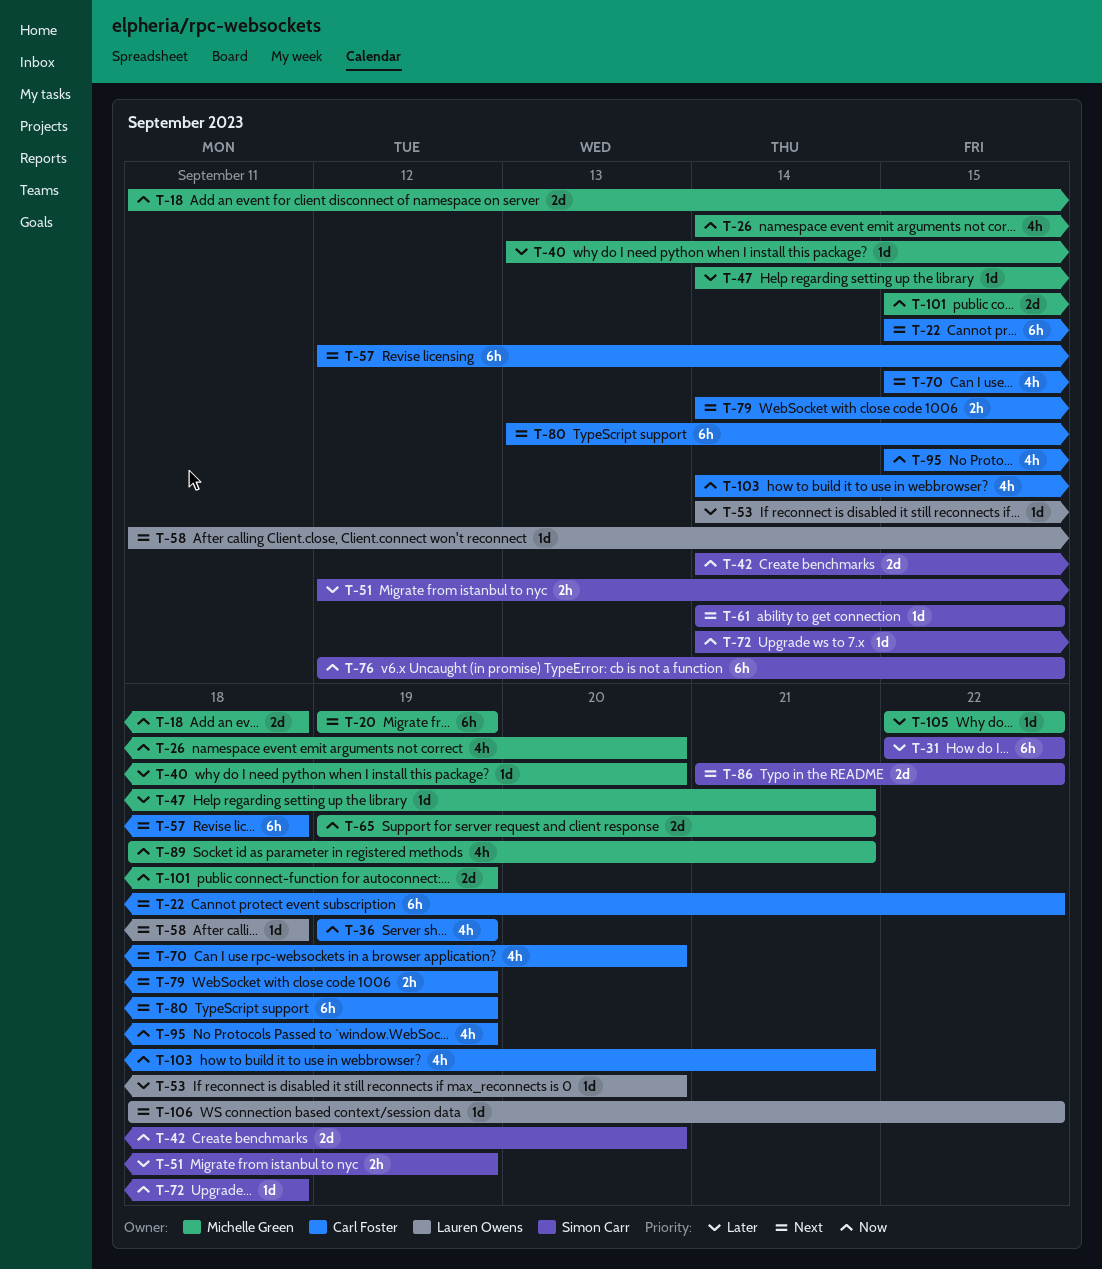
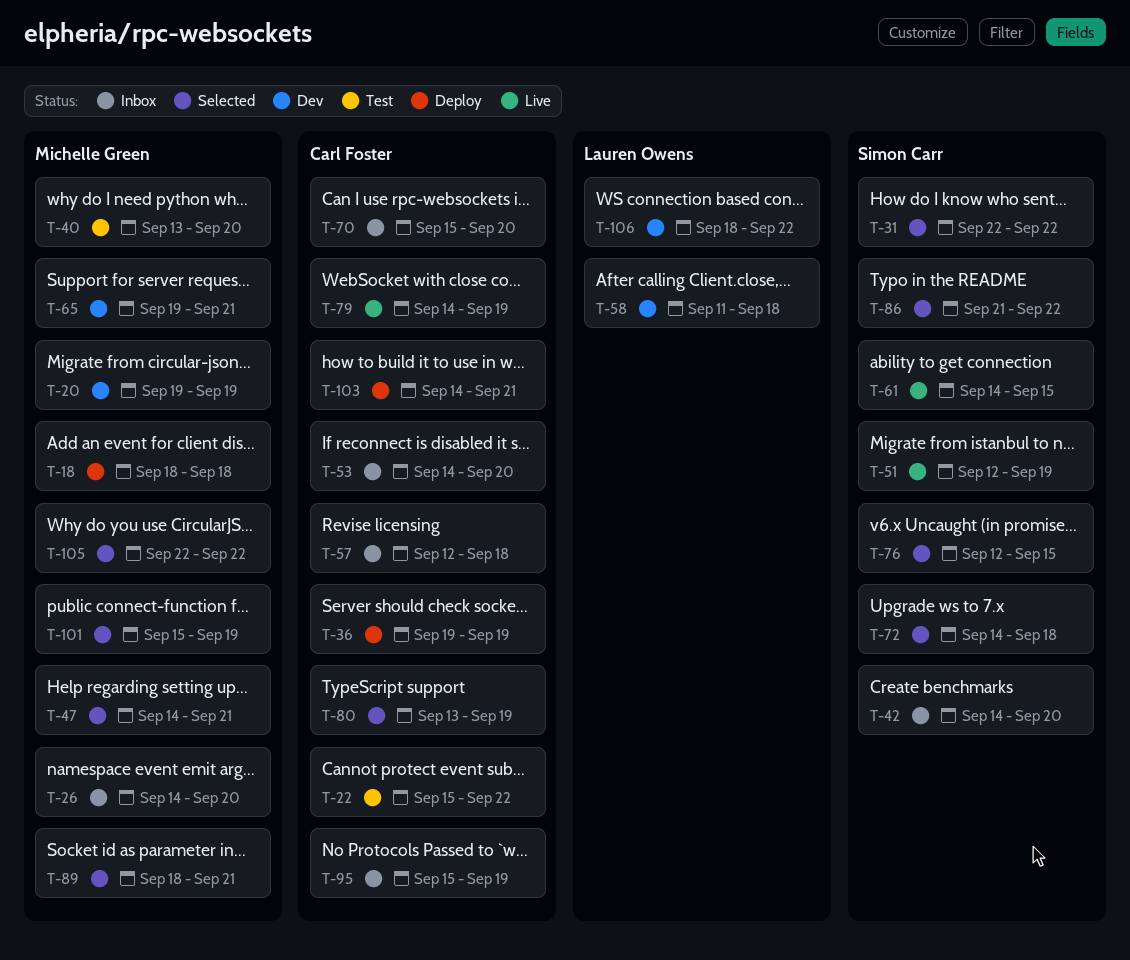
T-18, start: Sep 11 -> Sep 18
T-53, owner: Lauren Owens -> Carl Foster

